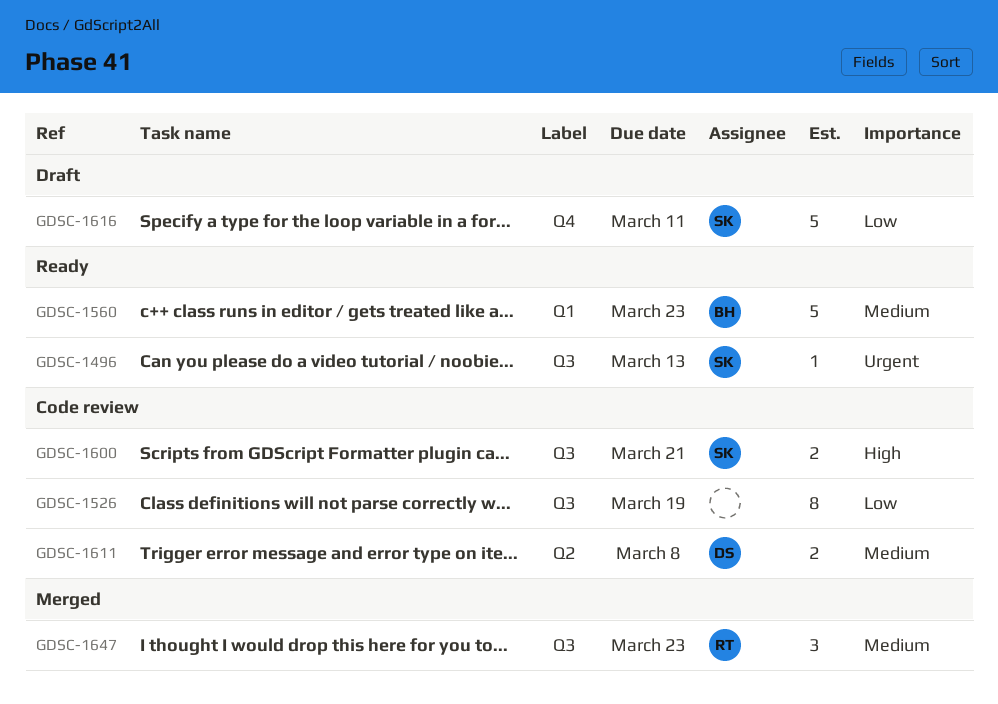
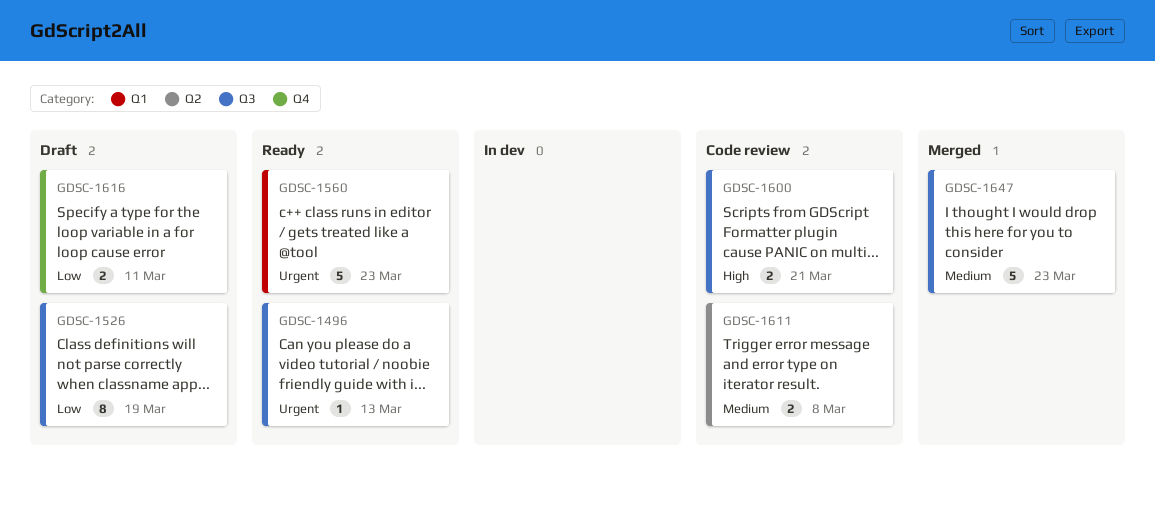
GDSC-1526, status: Code review -> Draft
GDSC-1560, priority: Medium -> Urgent
GDSC-1616, estimate: 5 -> 2
GDSC-1647, estimate: 3 -> 5

